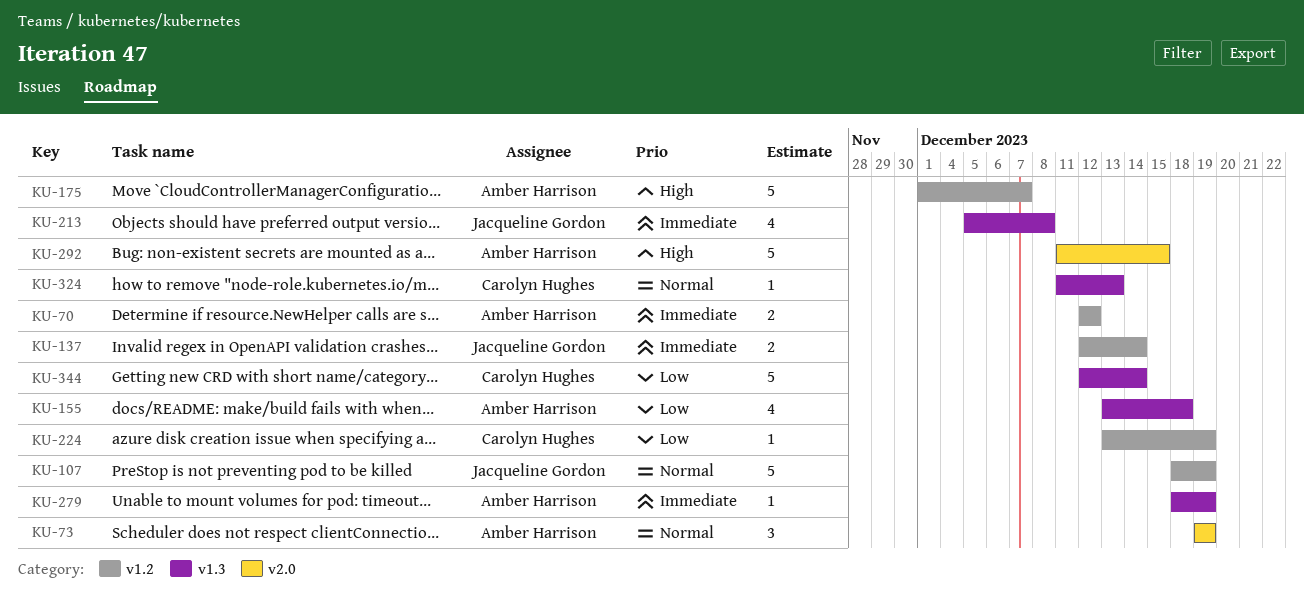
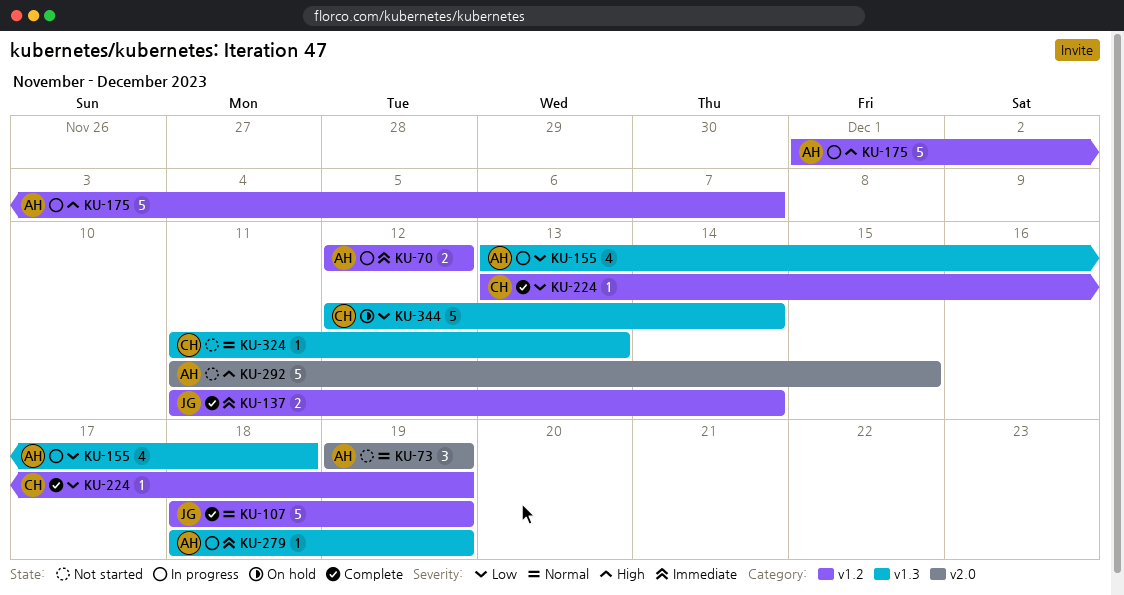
KU-137, start: Dec 12 -> Dec 11
KU-213: present -> none

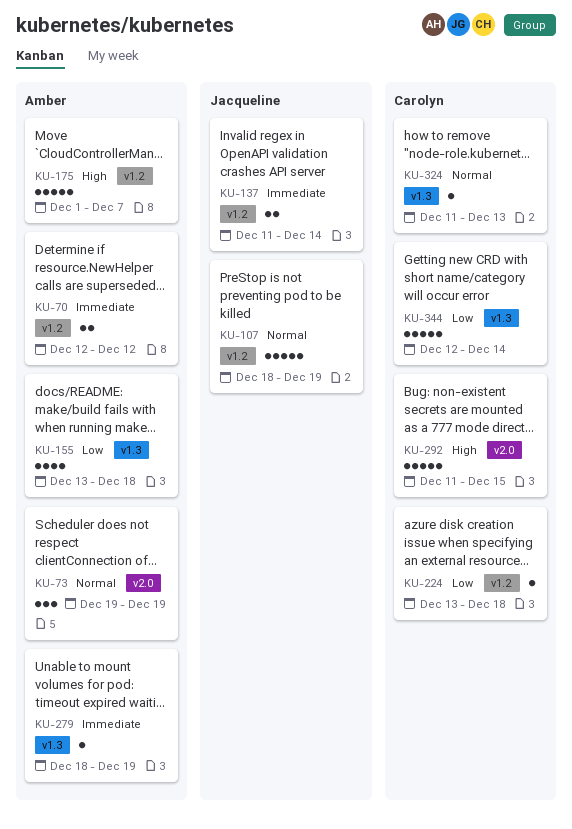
KU-224, due: Dec 19 -> Dec 18
KU-292, owner: Amber -> Carolyn

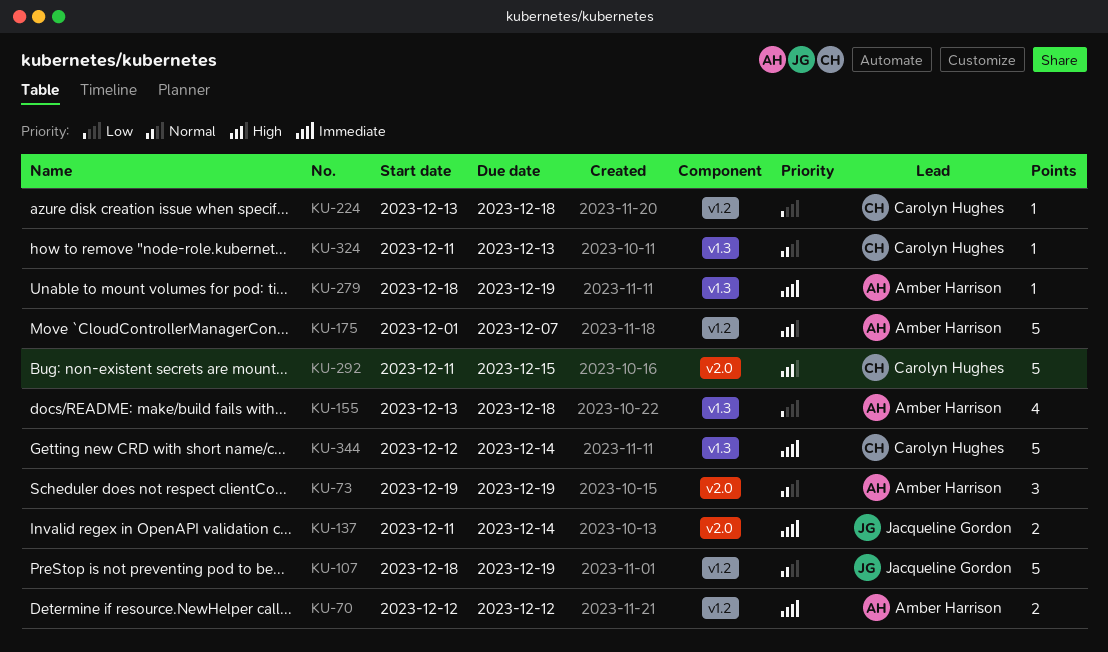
KU-137, label: v1.2 -> v2.0
KU-344, priority: Low -> Immediate

